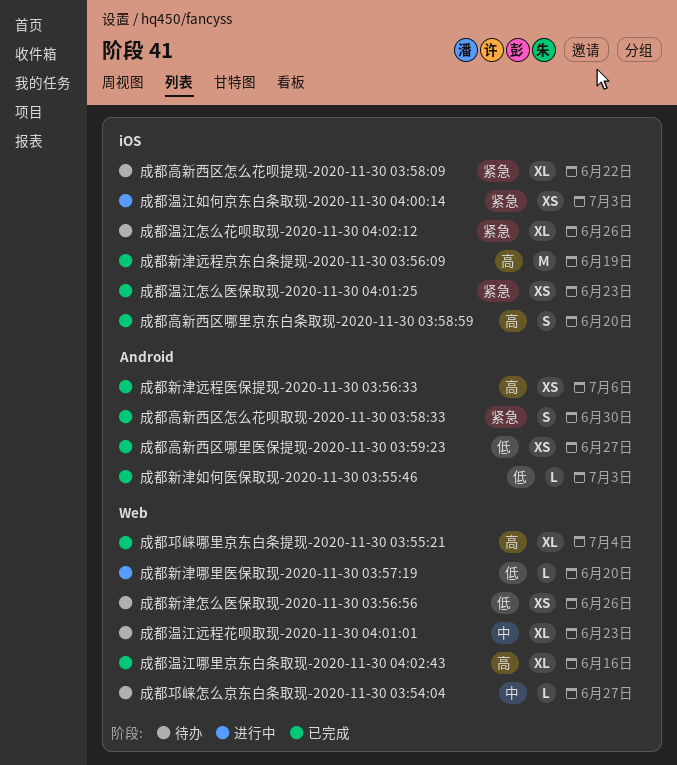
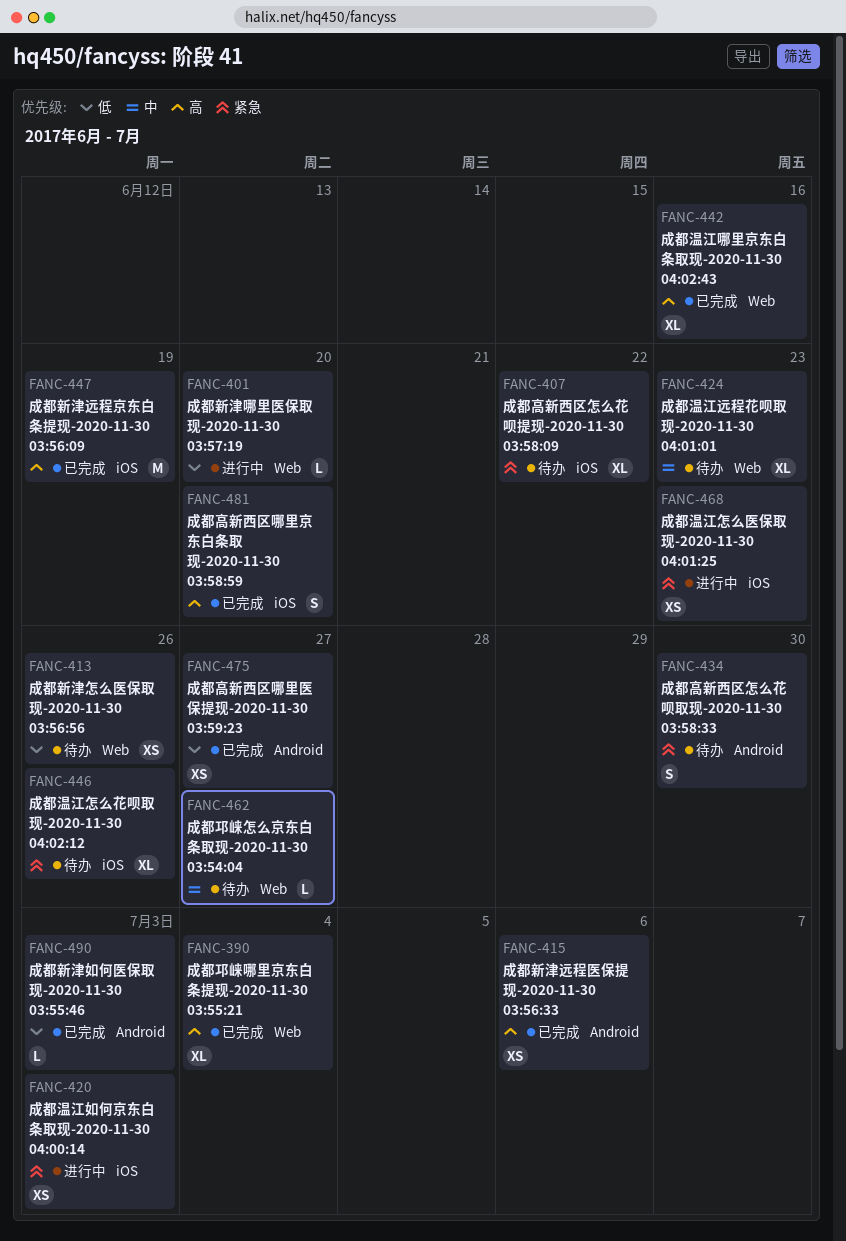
成都温江怎么医保取现-2020-11-30 04:01:25, status: 已完成 -> 进行中
成都高新西区怎么花呗取现-2020-11-30 03:58:33, status: 已完成 -> 待办

